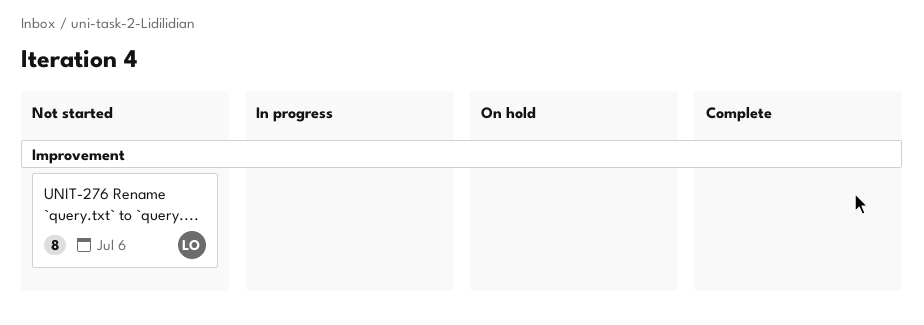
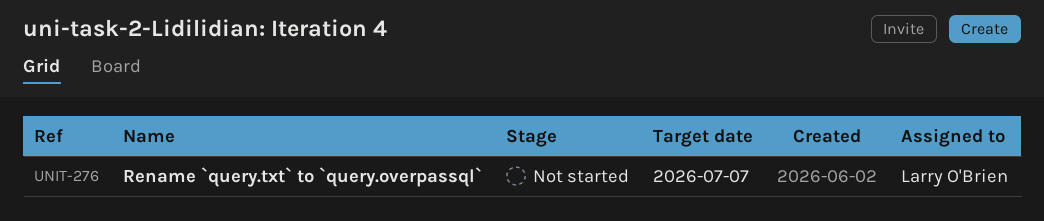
UNIT-276, due: Jul 6 -> Jul 7

